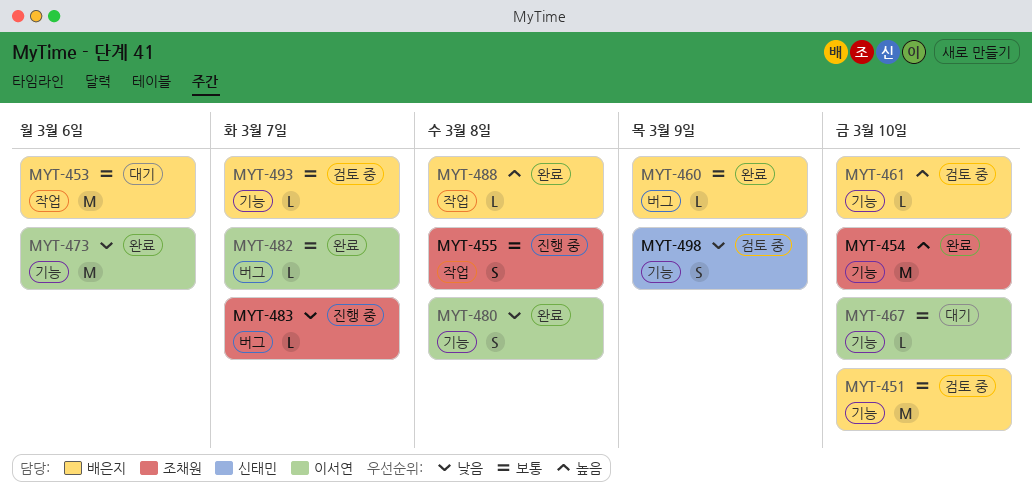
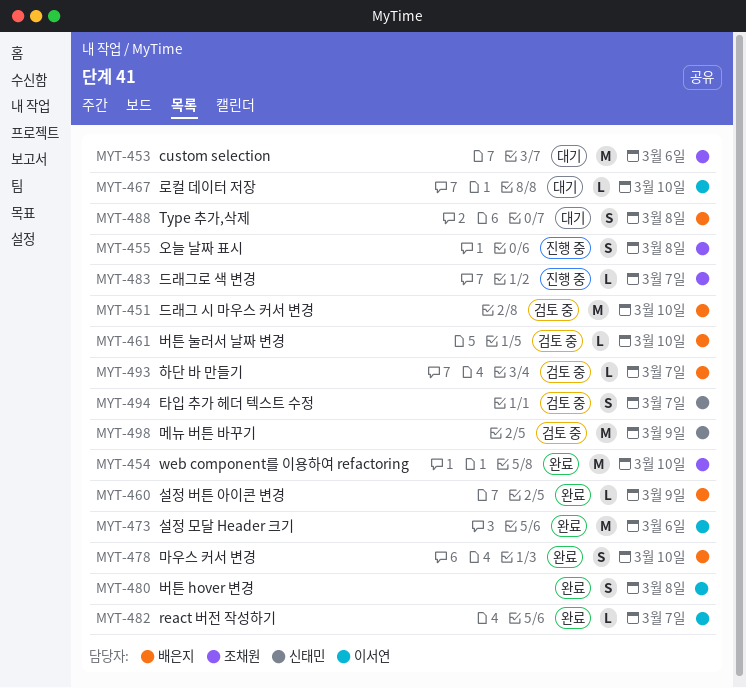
MYT-453, owner: 배은지 -> 조채원
MYT-478: none -> present
MYT-488, status: 완료 -> 대기
MYT-488, estimate: L -> S
MYT-494: none -> present
MYT-498, estimate: S -> M

